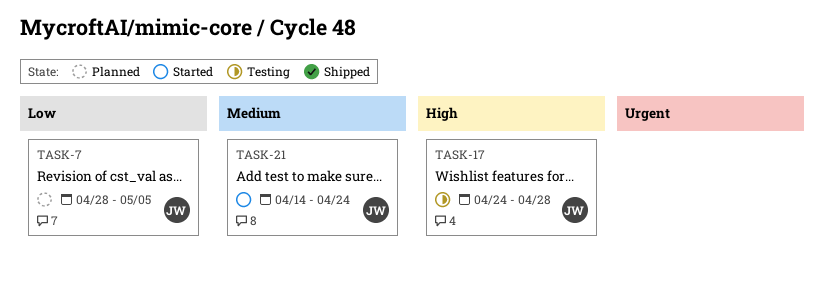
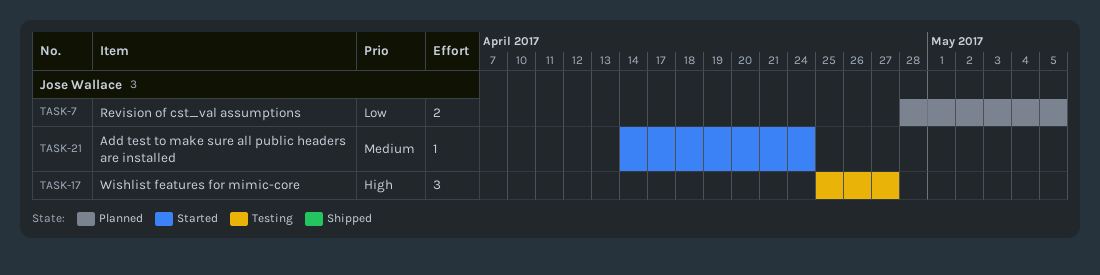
TASK-17, start: Apr 24 -> Apr 25
TASK-17, due: Apr 28 -> Apr 27

